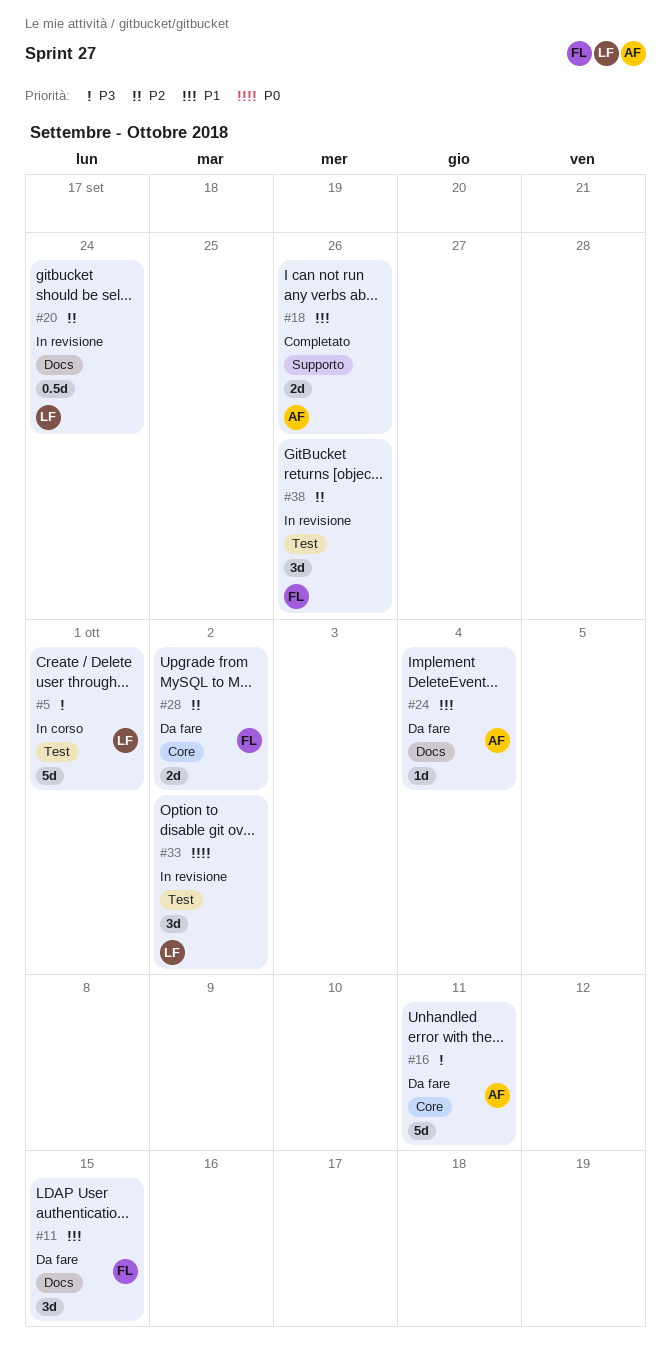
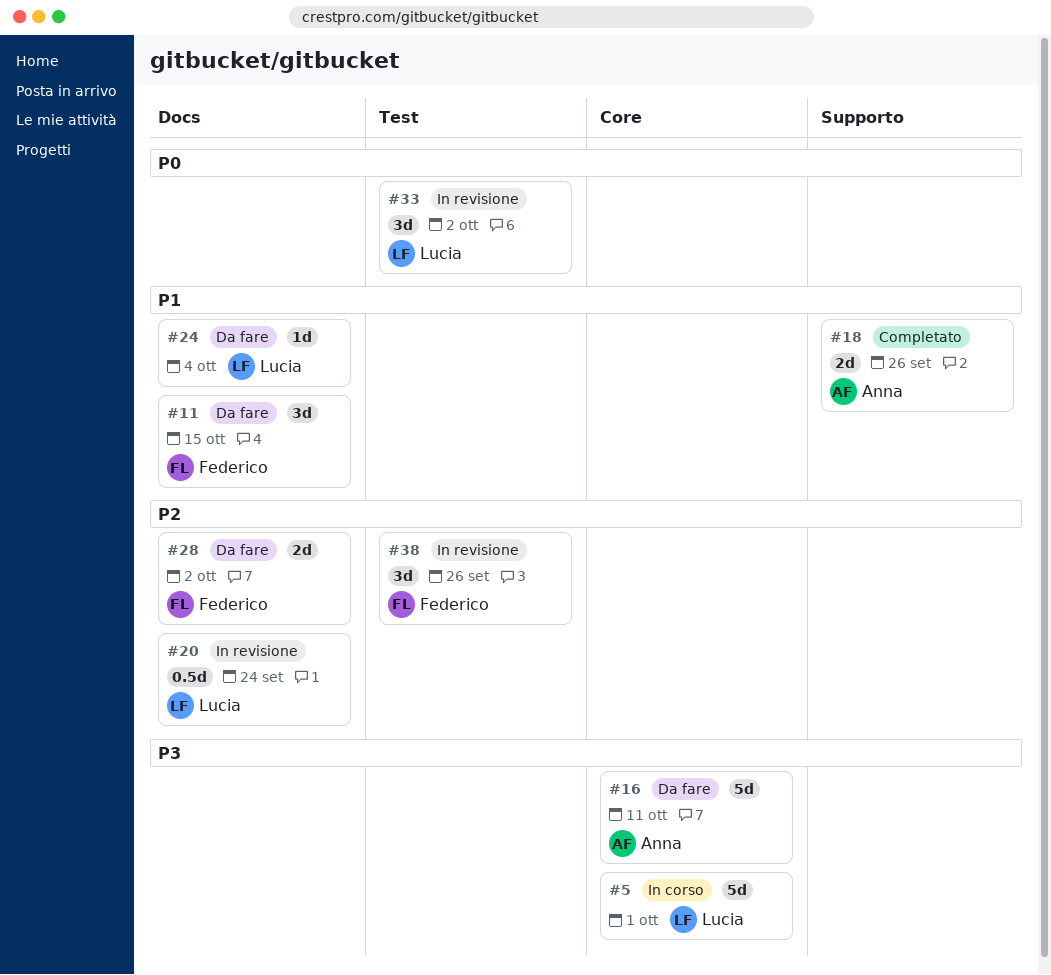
#5, label: Test -> Core
#24, owner: Anna -> Lucia
#28, label: Core -> Docs

